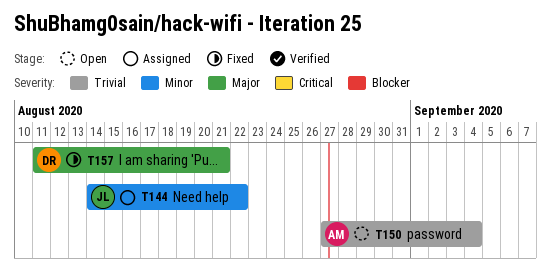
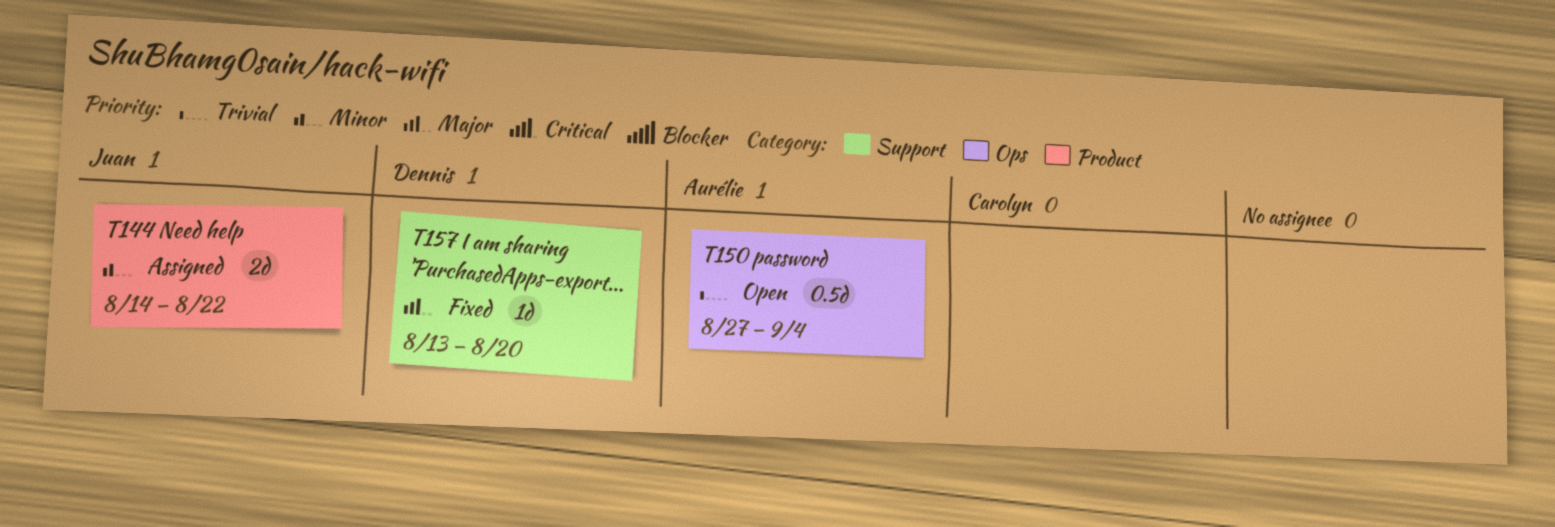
T157, start: Aug 11 -> Aug 13
T157, due: Aug 21 -> Aug 20

